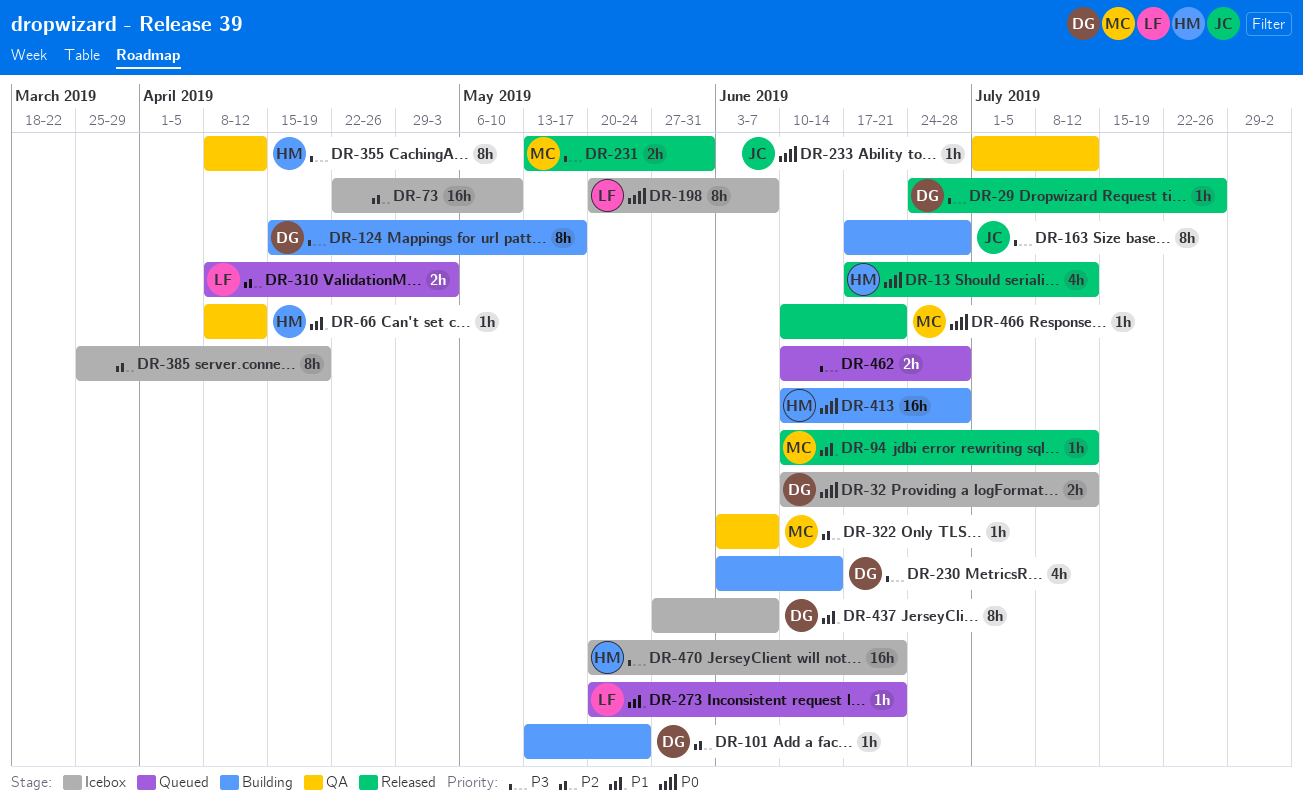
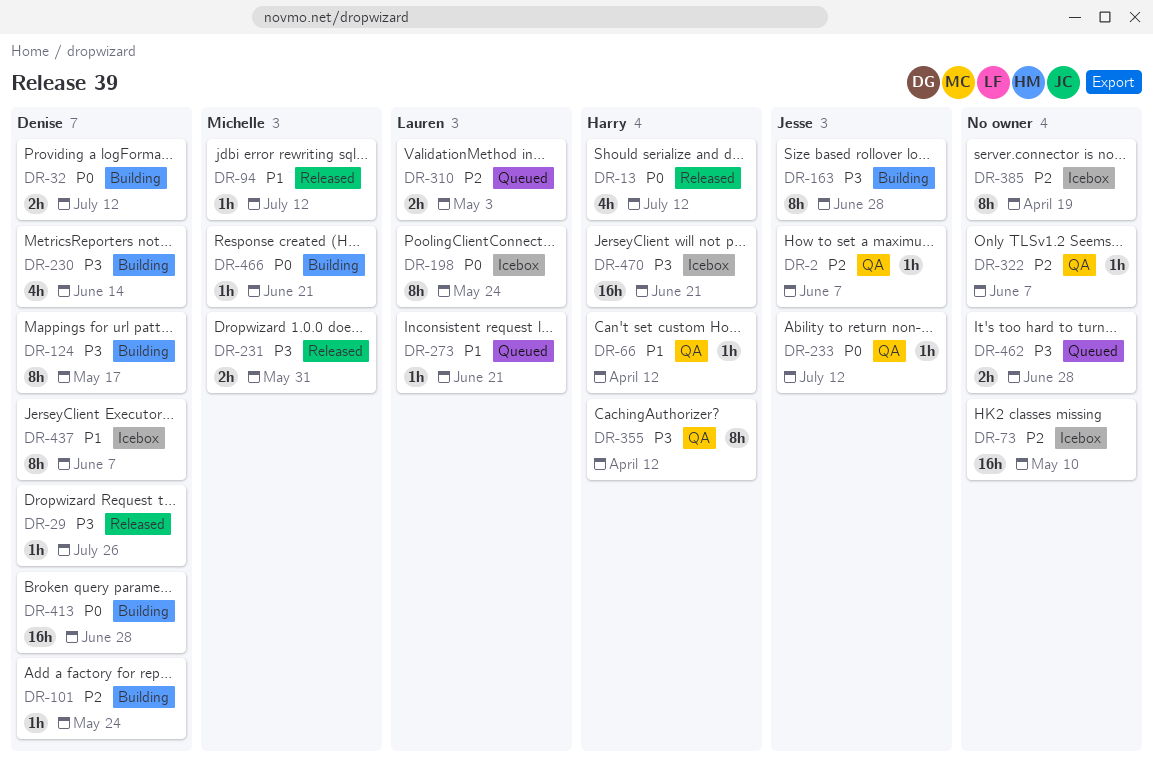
DR-2: none -> present
DR-32, status: Icebox -> Building
DR-198, due: Jun 7 -> May 24
DR-322, owner: Michelle -> none
DR-413, owner: Harry -> Denise
DR-466, status: Released -> Building

